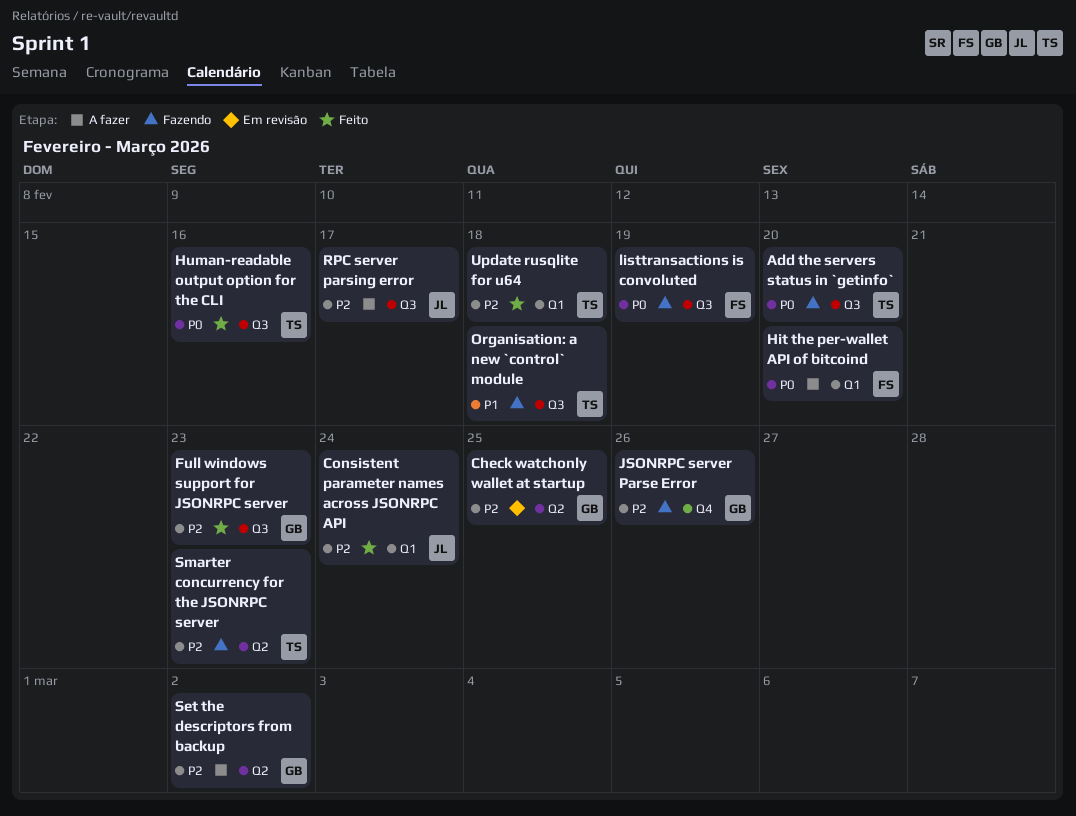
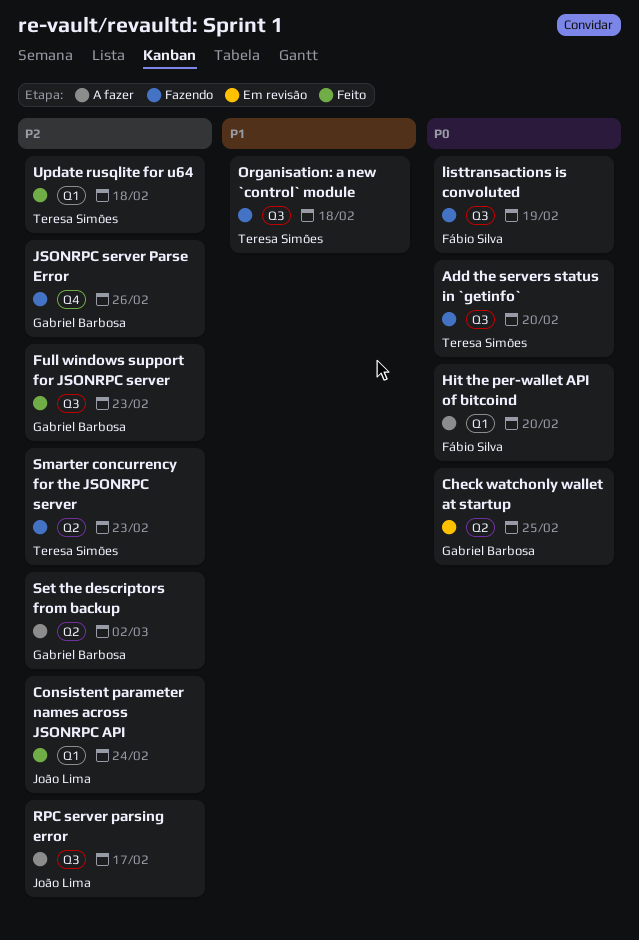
Check watchonly wallet at startup, priority: P2 -> P0
Human-readable output option for the CLI: present -> none

